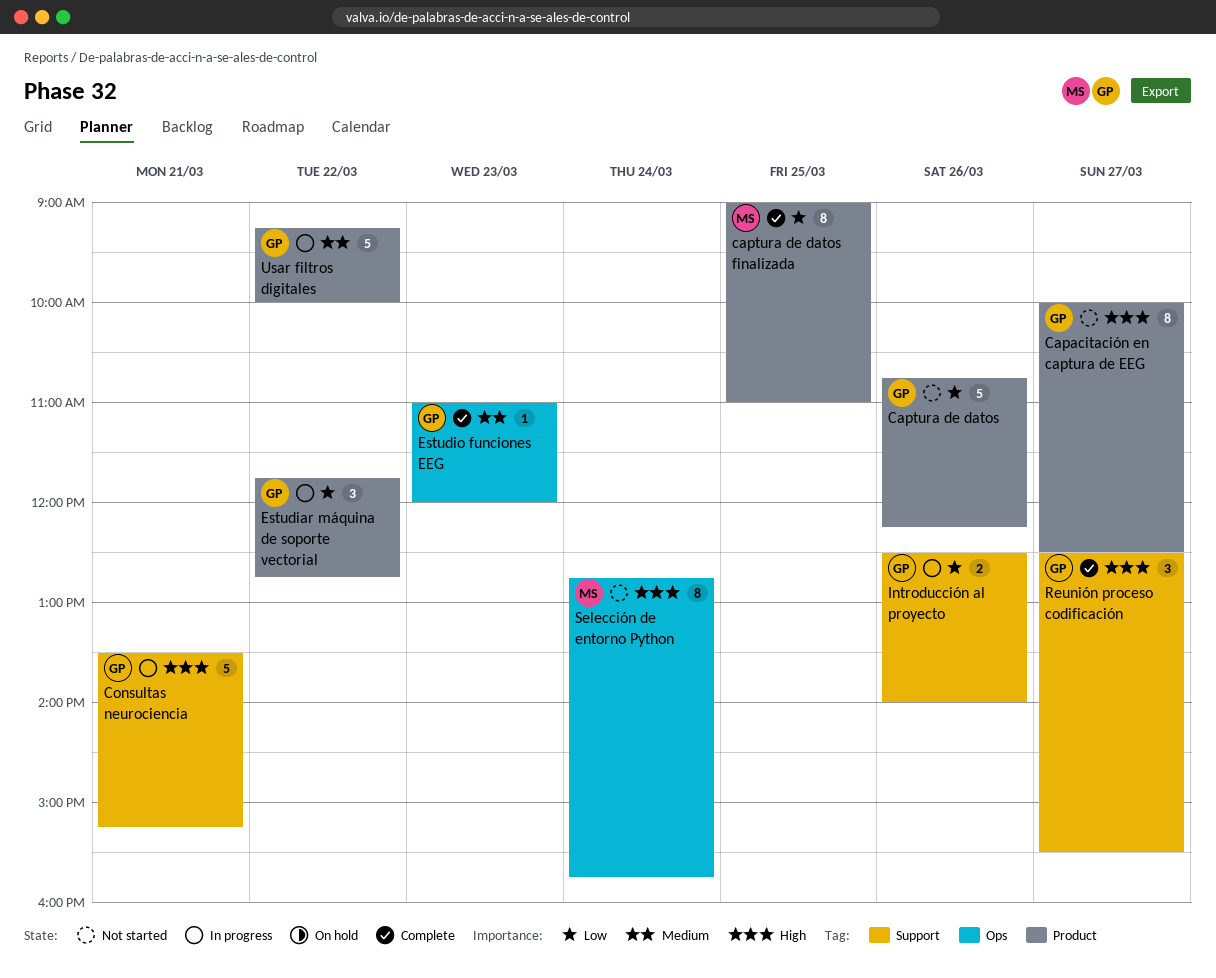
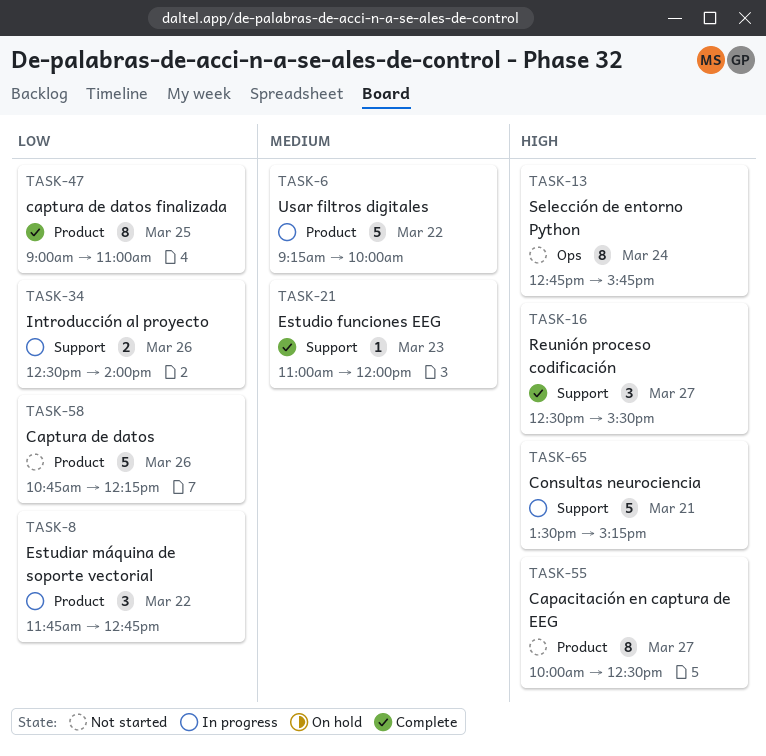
Estudio funciones EEG, label: Ops -> Support

